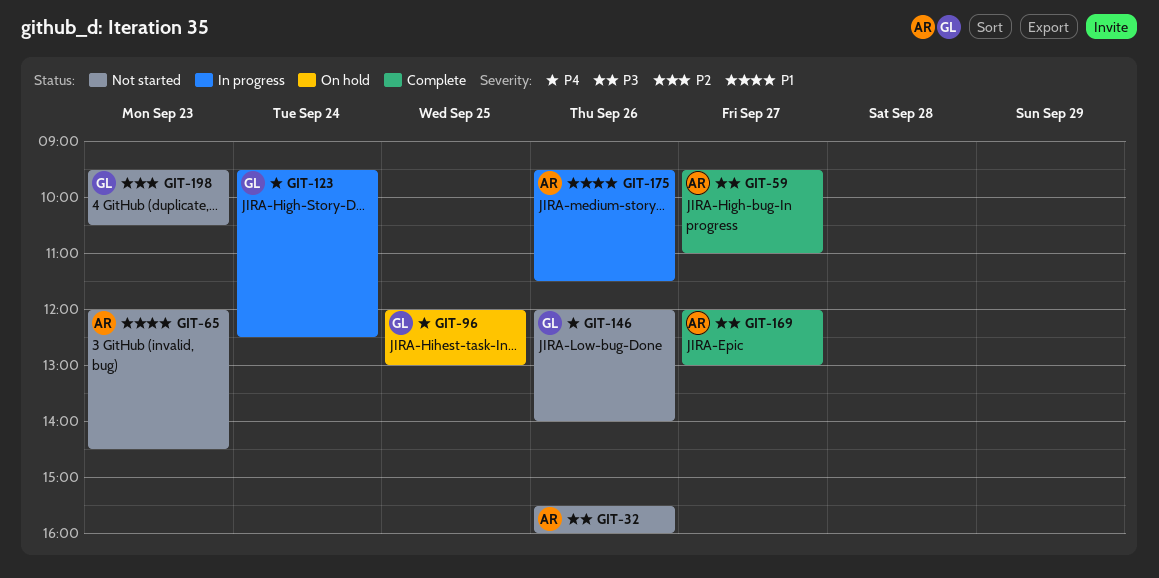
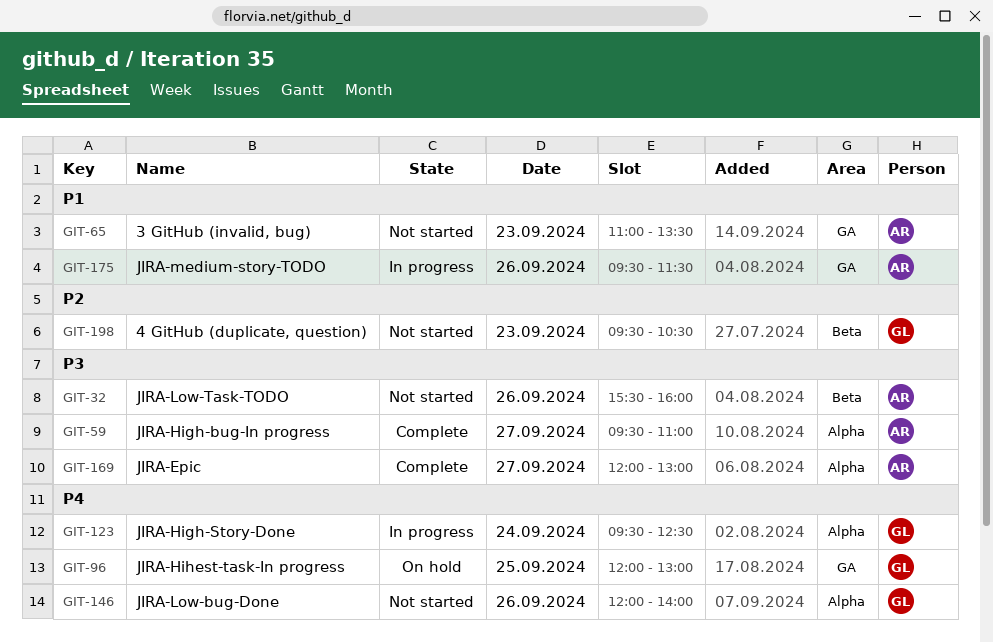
GIT-65, begins: 12:00 -> 11:00
GIT-65, ends: 14:30 -> 13:30

